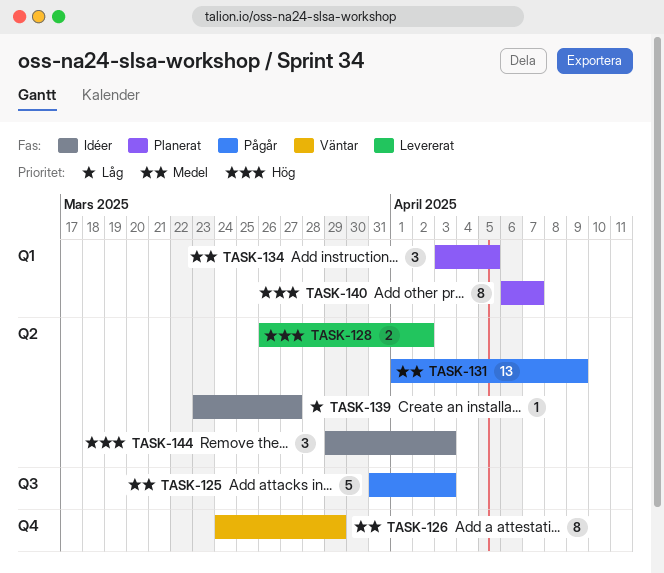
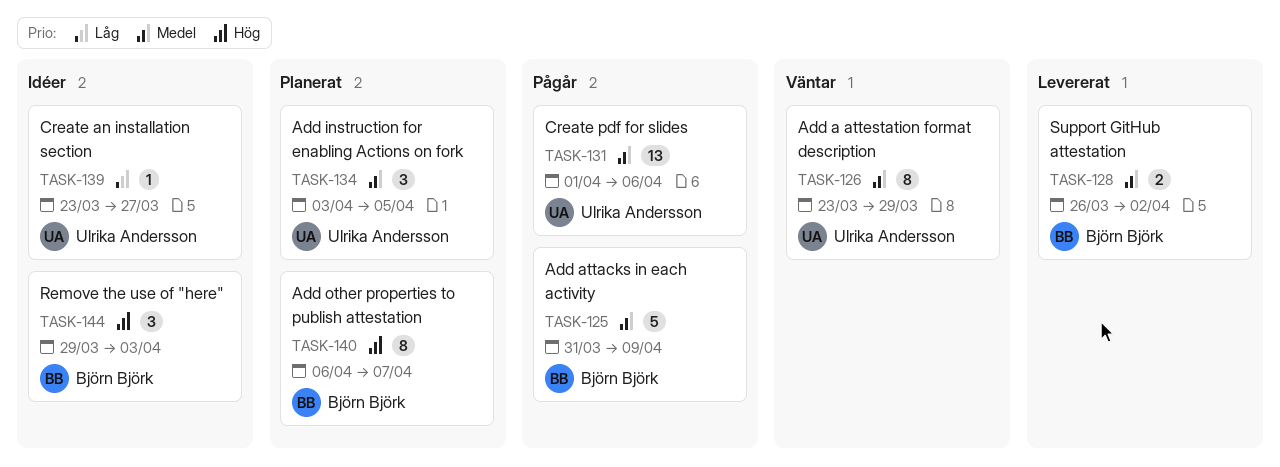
TASK-125, due: Apr 3 -> Apr 9
TASK-126, start: Mar 24 -> Mar 23
TASK-128, priority: Hög -> Medel
TASK-131, due: Apr 9 -> Apr 6

